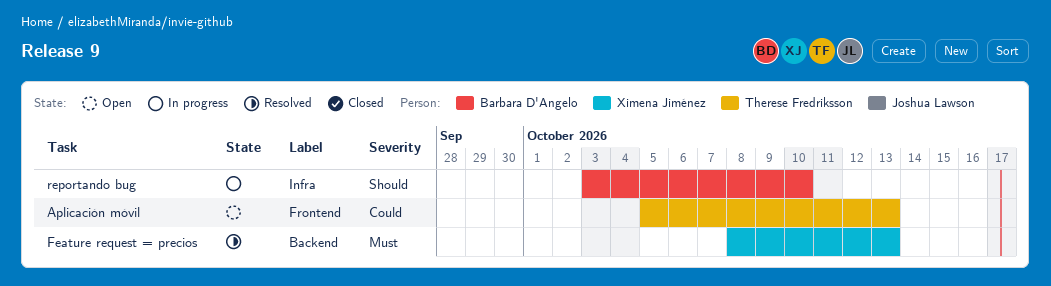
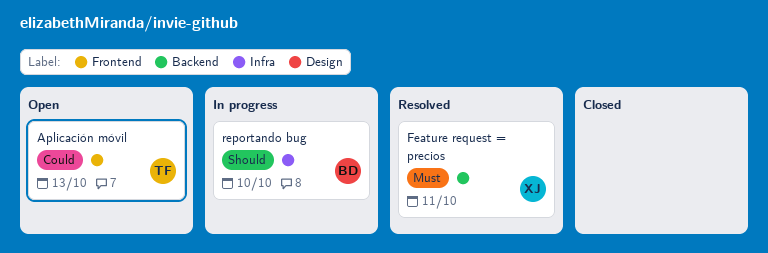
Feature request = precios, due: Oct 13 -> Oct 11

